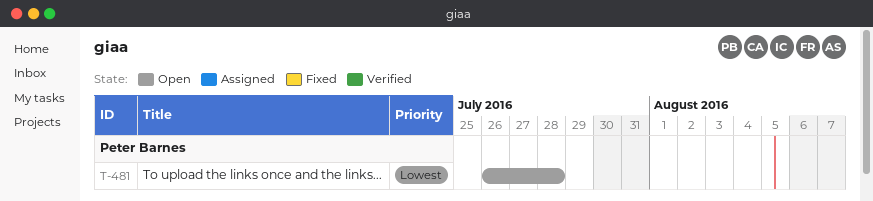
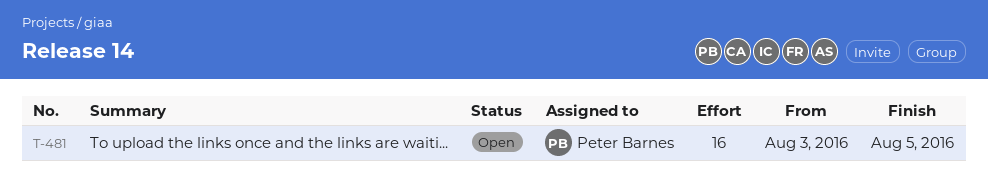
T-481, start: Jul 26 -> Aug 3
T-481, due: Jul 28 -> Aug 5

